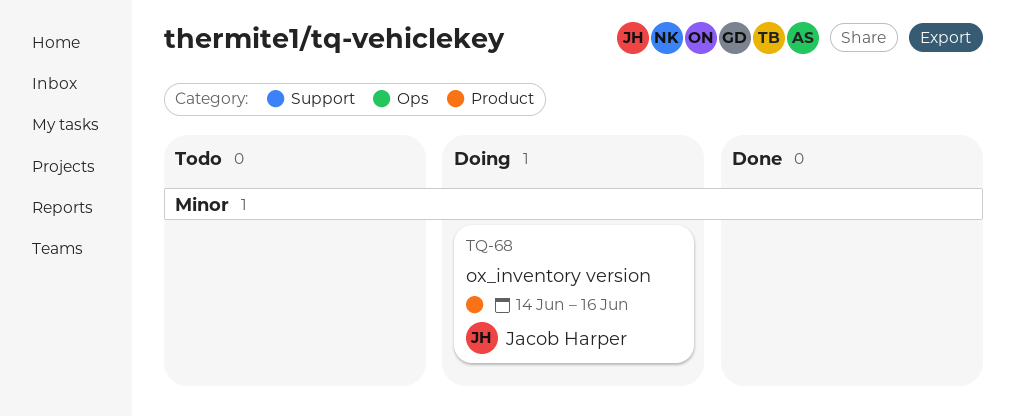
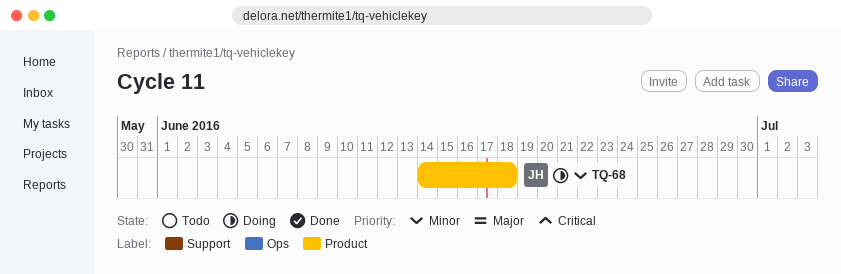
TQ-68, due: Jun 16 -> Jun 18

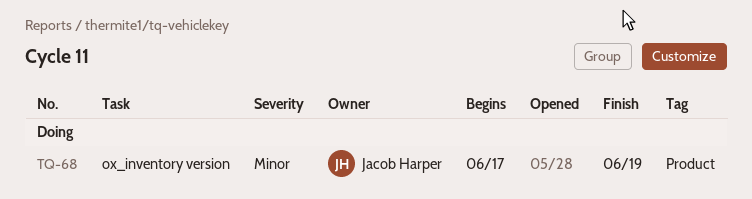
TQ-68, start: Jun 14 -> Jun 17
TQ-68, due: Jun 18 -> Jun 19

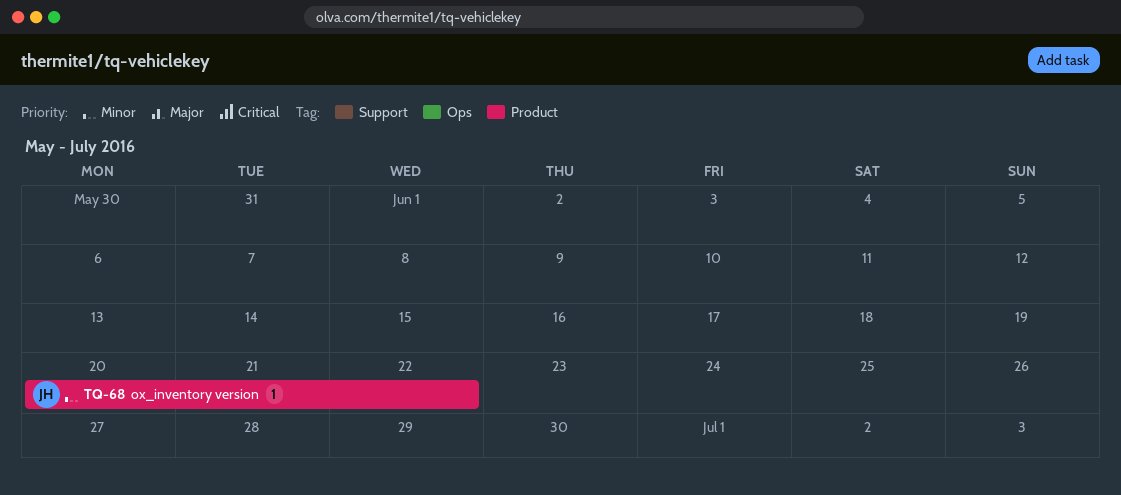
TQ-68, start: Jun 17 -> Jun 20
TQ-68, due: Jun 19 -> Jun 22

